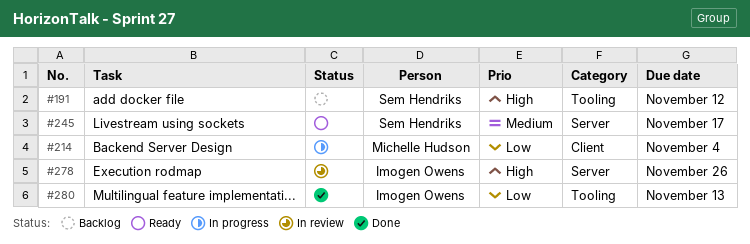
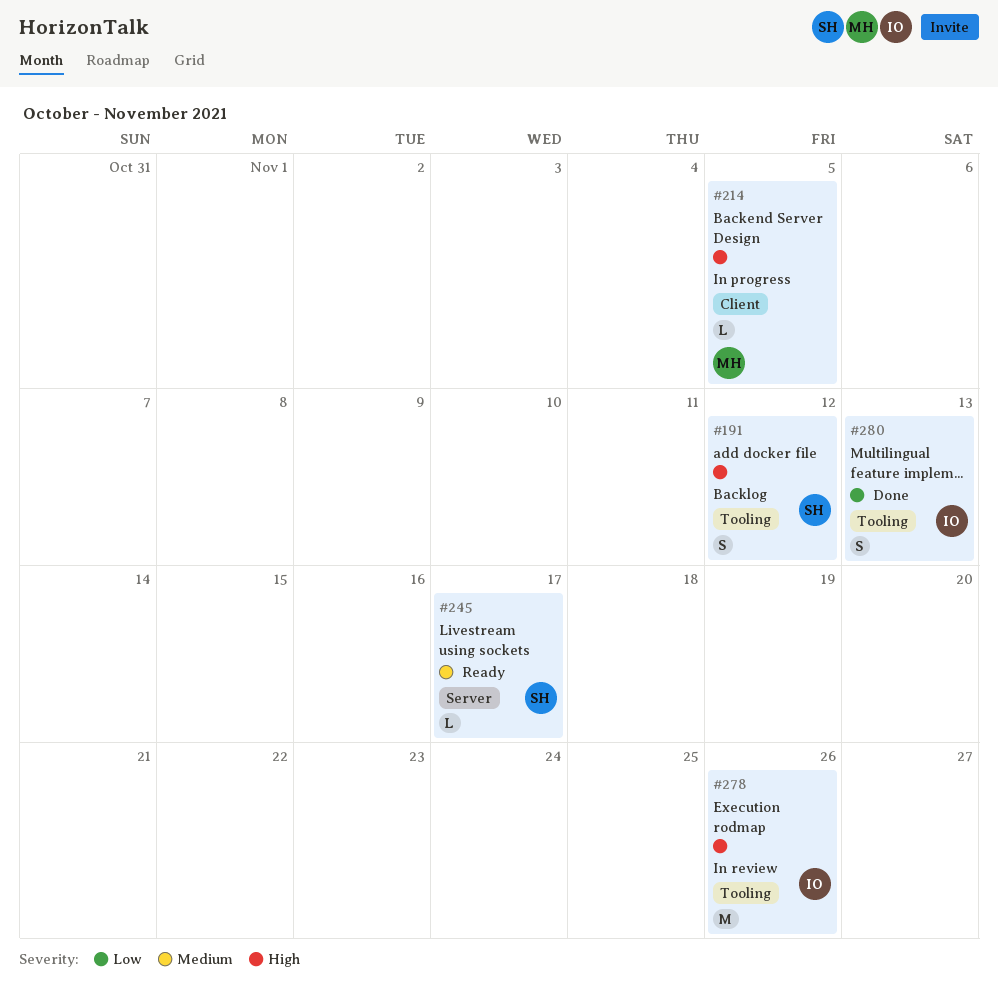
#214, priority: Low -> High
#214, due: Nov 4 -> Nov 5
#278, label: Server -> Tooling

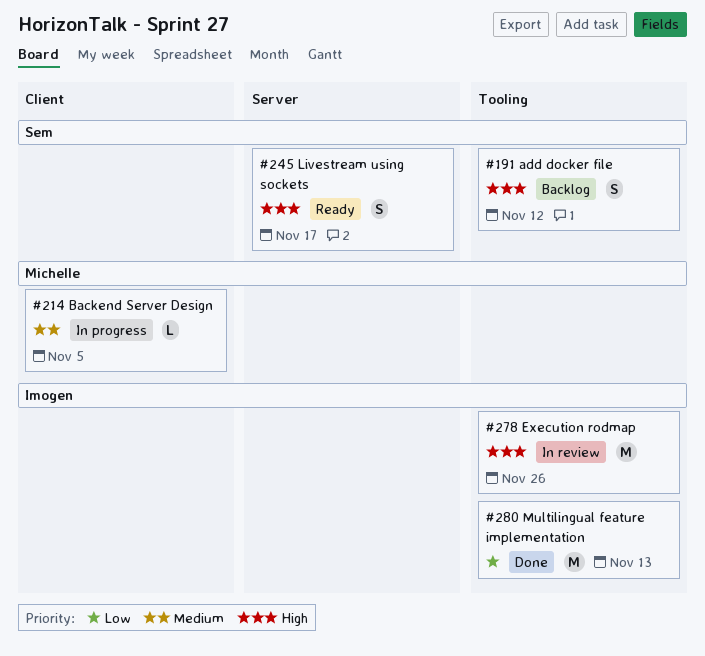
#214, priority: High -> Medium
#245, priority: Medium -> High
#245, estimate: L -> S
#280, estimate: S -> M

